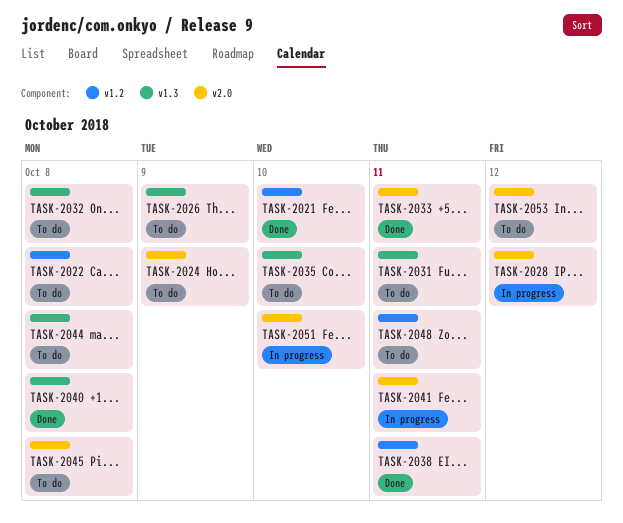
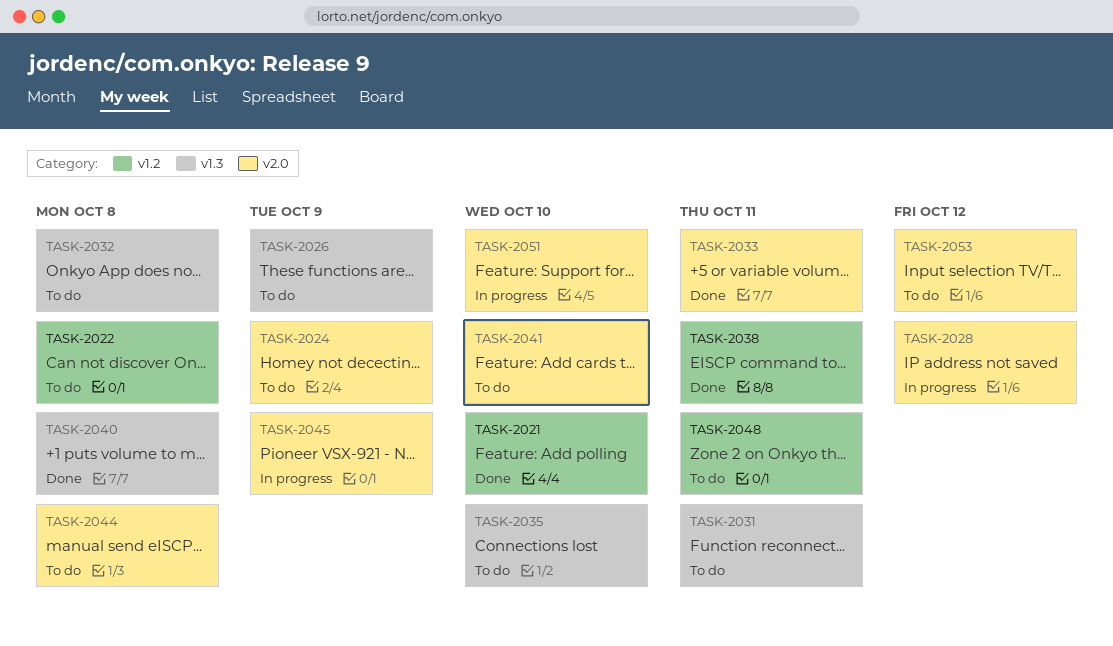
TASK-2041, status: In progress -> To do
TASK-2041, due: Oct 11 -> Oct 10
TASK-2044, label: v1.3 -> v2.0
TASK-2045, status: To do -> In progress
TASK-2045, due: Oct 8 -> Oct 9

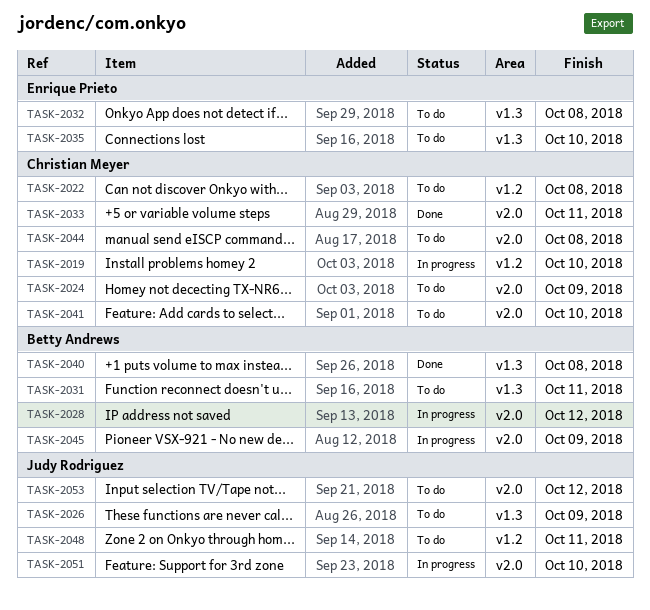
TASK-2019: none -> present
TASK-2021: present -> none
TASK-2038: present -> none

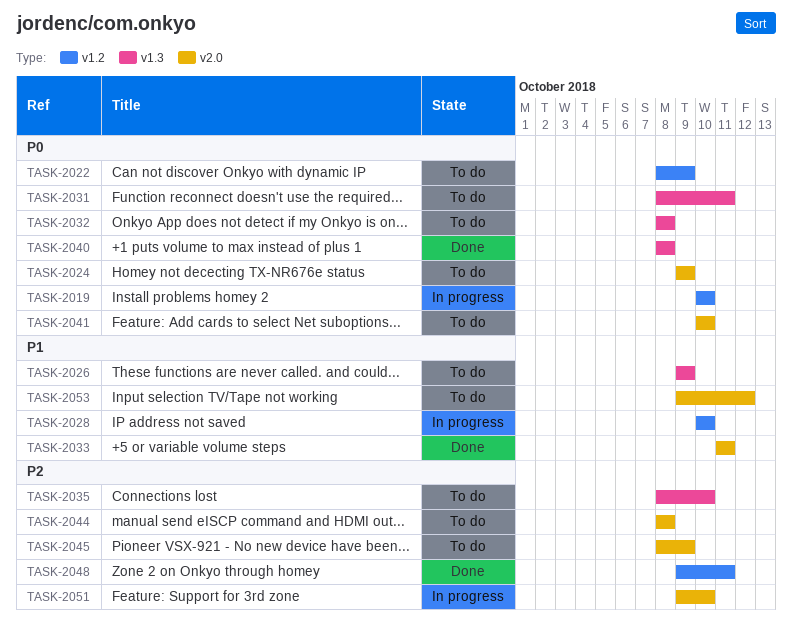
TASK-2022, due: Oct 8 -> Oct 9
TASK-2028, label: v2.0 -> v1.2
TASK-2028, due: Oct 12 -> Oct 10
TASK-2045, status: In progress -> To do
TASK-2048, status: To do -> Done

